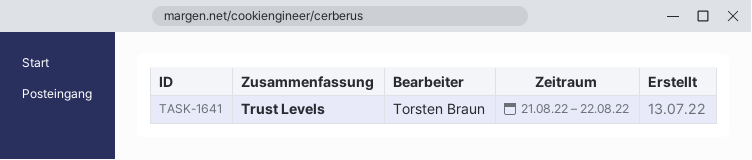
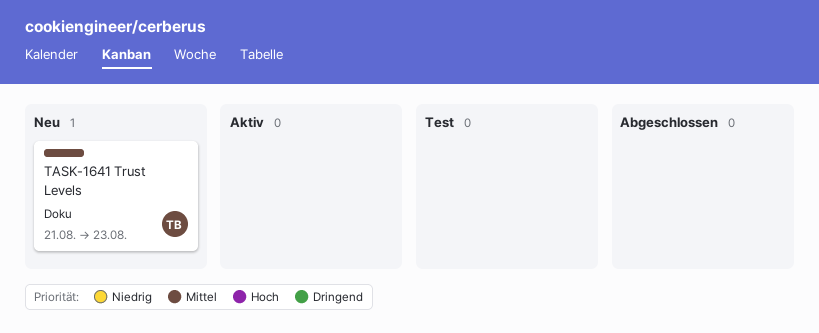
TASK-1641, due: Aug 22 -> Aug 23

